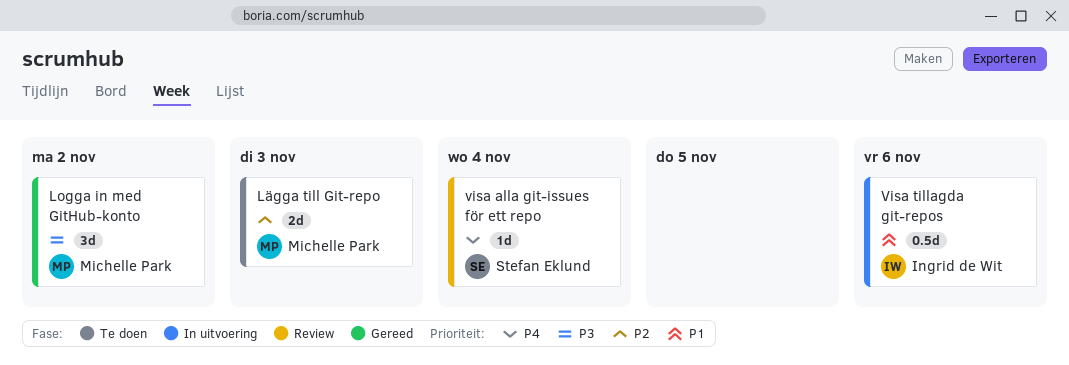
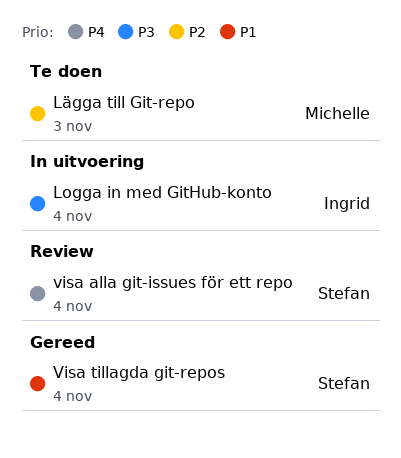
Logga in med GitHub-konto, status: Gereed -> In uitvoering
Logga in med GitHub-konto, owner: Michelle Park -> Ingrid de Wit
Logga in med GitHub-konto, due: Nov 2 -> Nov 4
Visa tillagda git-repos, status: In uitvoering -> Gereed
Visa tillagda git-repos, owner: Ingrid de Wit -> Stefan Eklund
Visa tillagda git-repos, due: Nov 6 -> Nov 4

